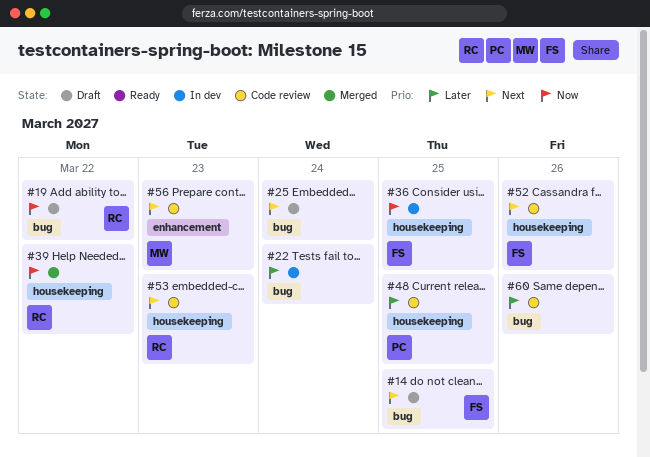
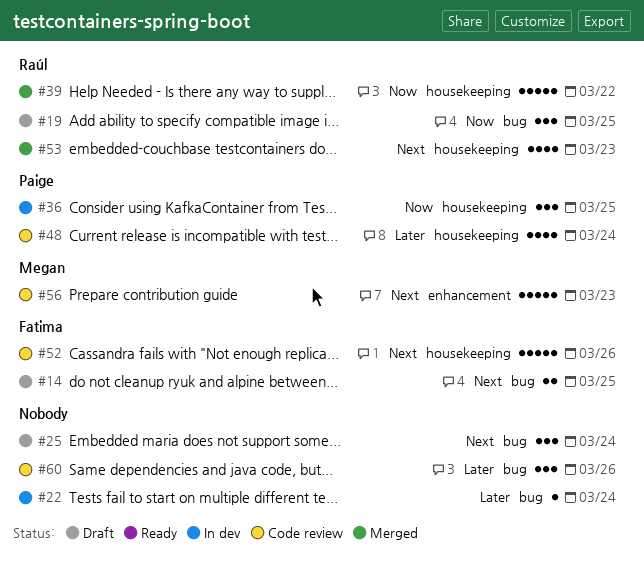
#19, due: Mar 22 -> Mar 25
#36, owner: Fatima -> Paige
#48, due: Mar 25 -> Mar 24
#53, status: Code review -> Merged

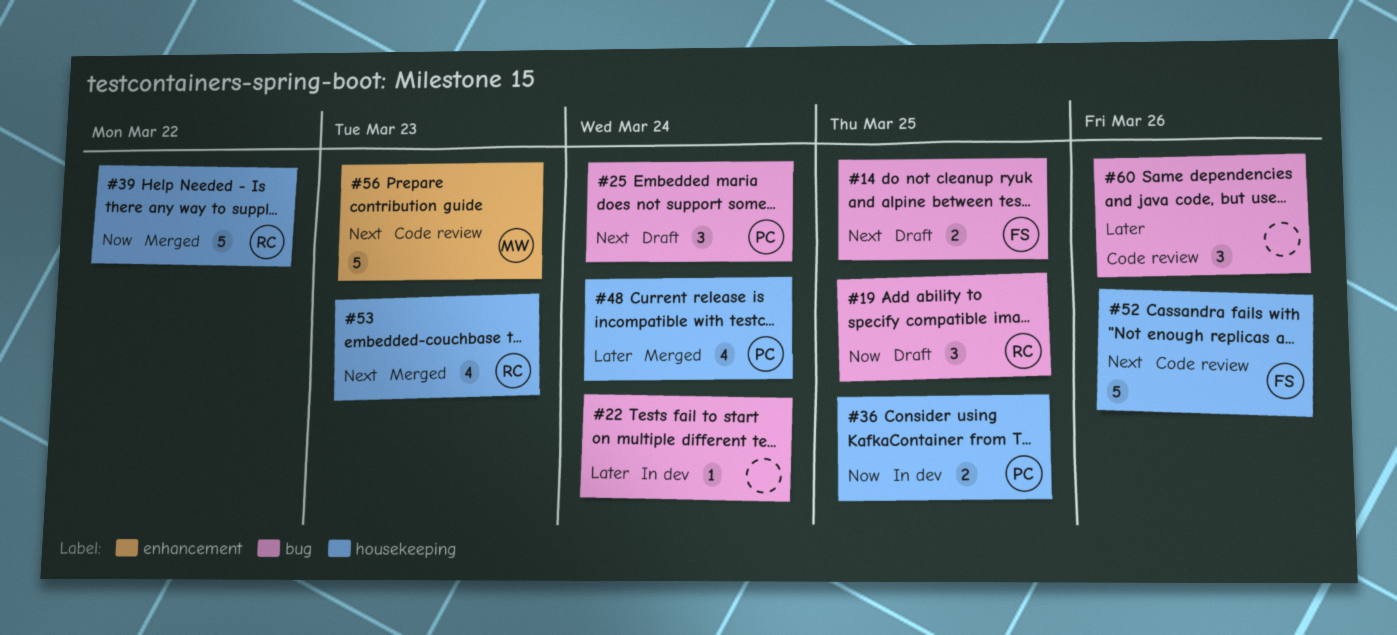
#25, owner: none -> Paige
#36, estimate: 3 -> 2
#48, status: Code review -> Merged

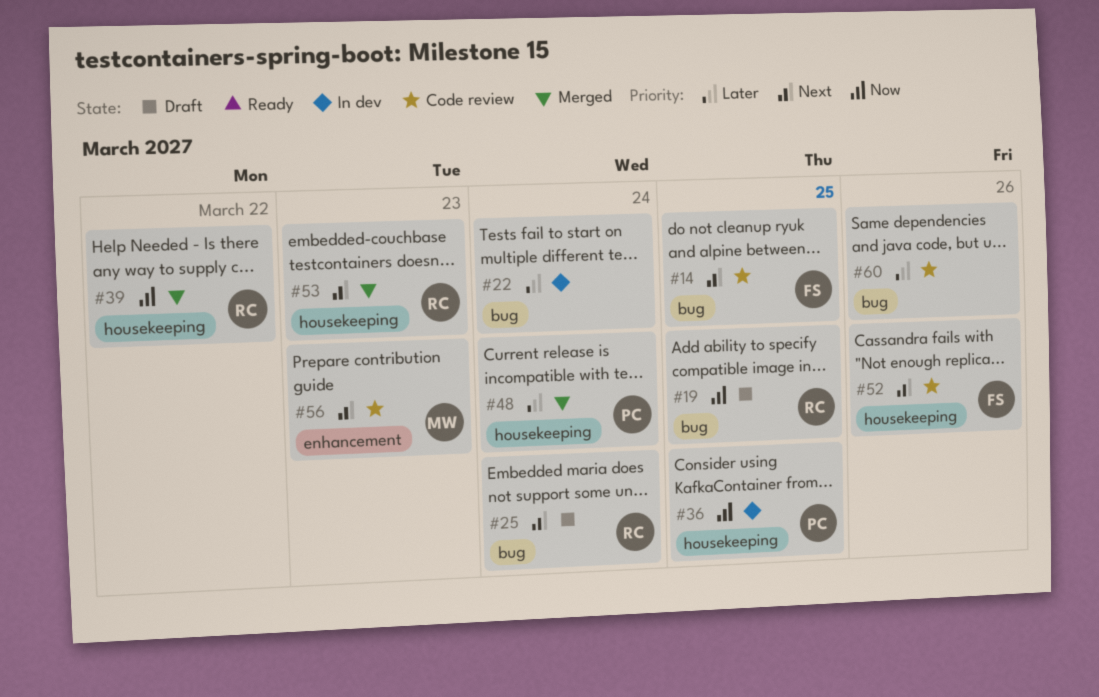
#14, status: Draft -> Code review
#25, owner: PC -> RC

